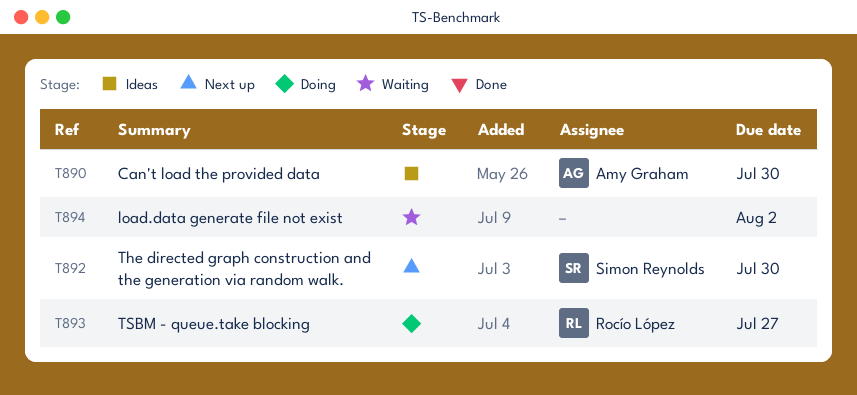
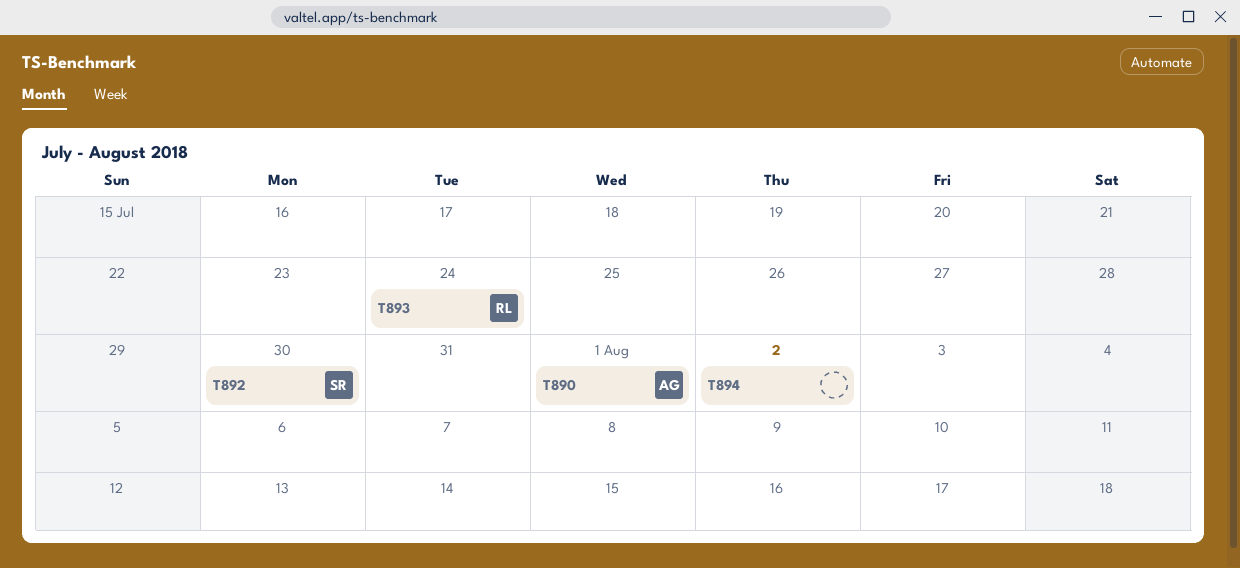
T890, due: Jul 30 -> Aug 1
T893, due: Jul 27 -> Jul 24

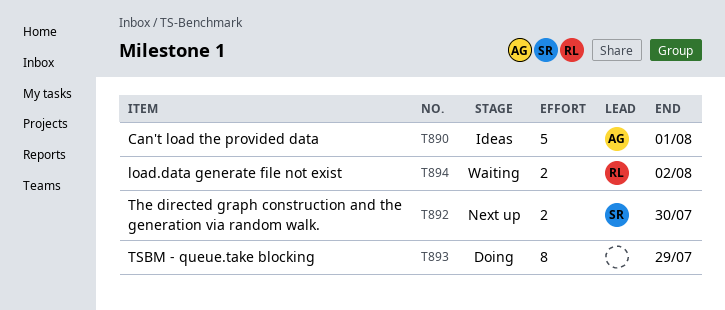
T893, owner: RL -> none
T893, due: Jul 24 -> Jul 29
T894, owner: none -> RL

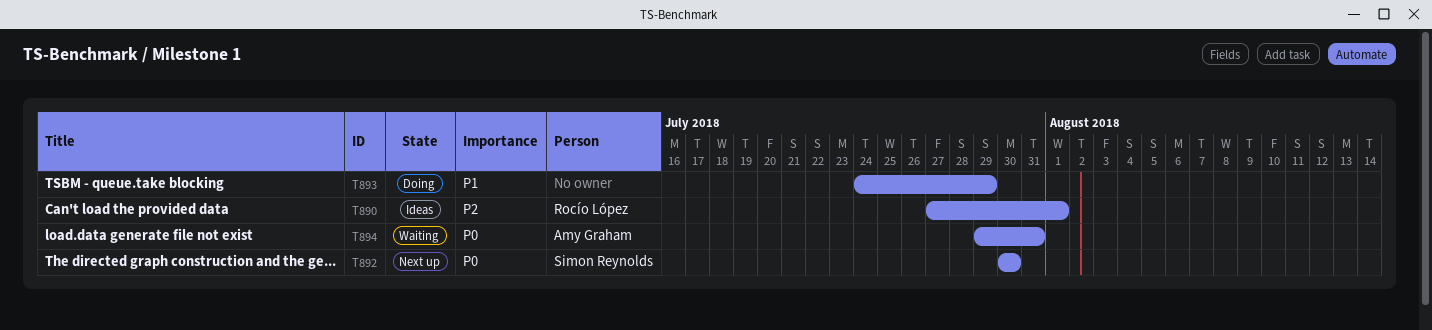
T890, owner: Amy Graham -> Rocío López
T894, owner: Rocío López -> Amy Graham
T894, due: Aug 2 -> Jul 31

